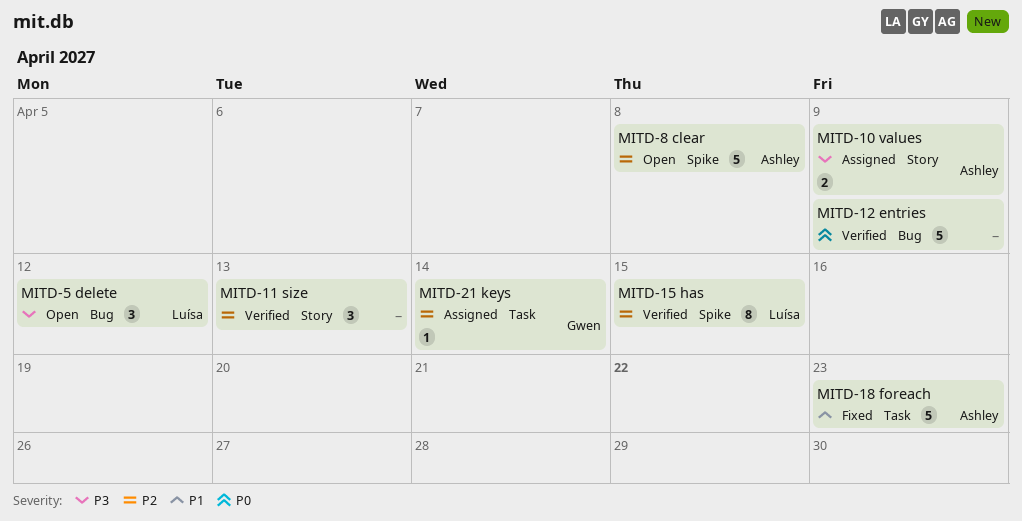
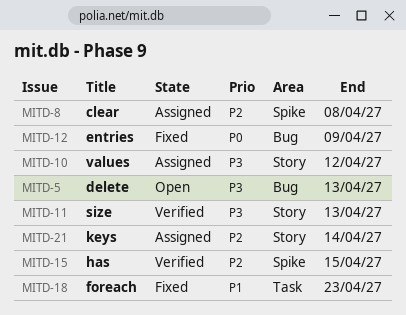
MITD-5, due: Apr 12 -> Apr 13
MITD-8, status: Open -> Assigned
MITD-10, due: Apr 9 -> Apr 12
MITD-11, priority: P2 -> P3
MITD-12, status: Verified -> Fixed
MITD-21, label: Task -> Story

